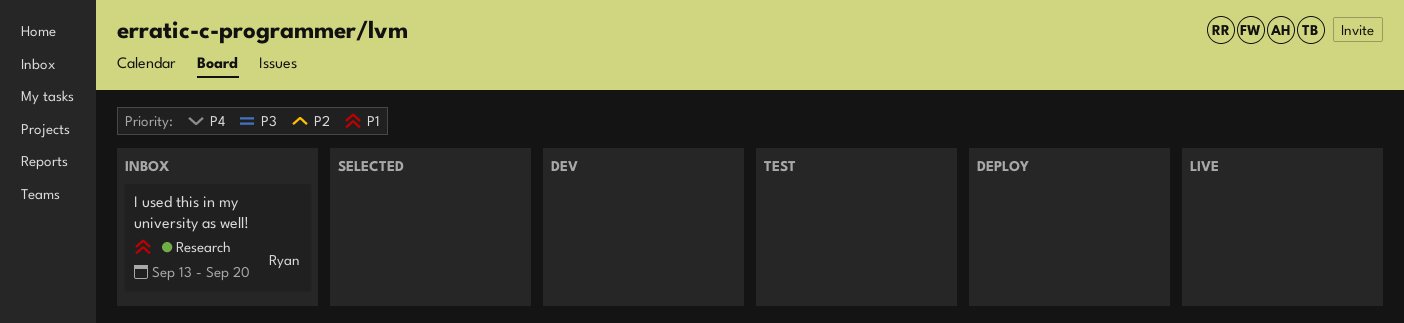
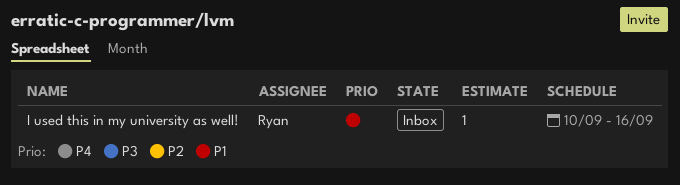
I used this in my university as well!, start: Sep 13 -> Sep 10
I used this in my university as well!, due: Sep 20 -> Sep 16

